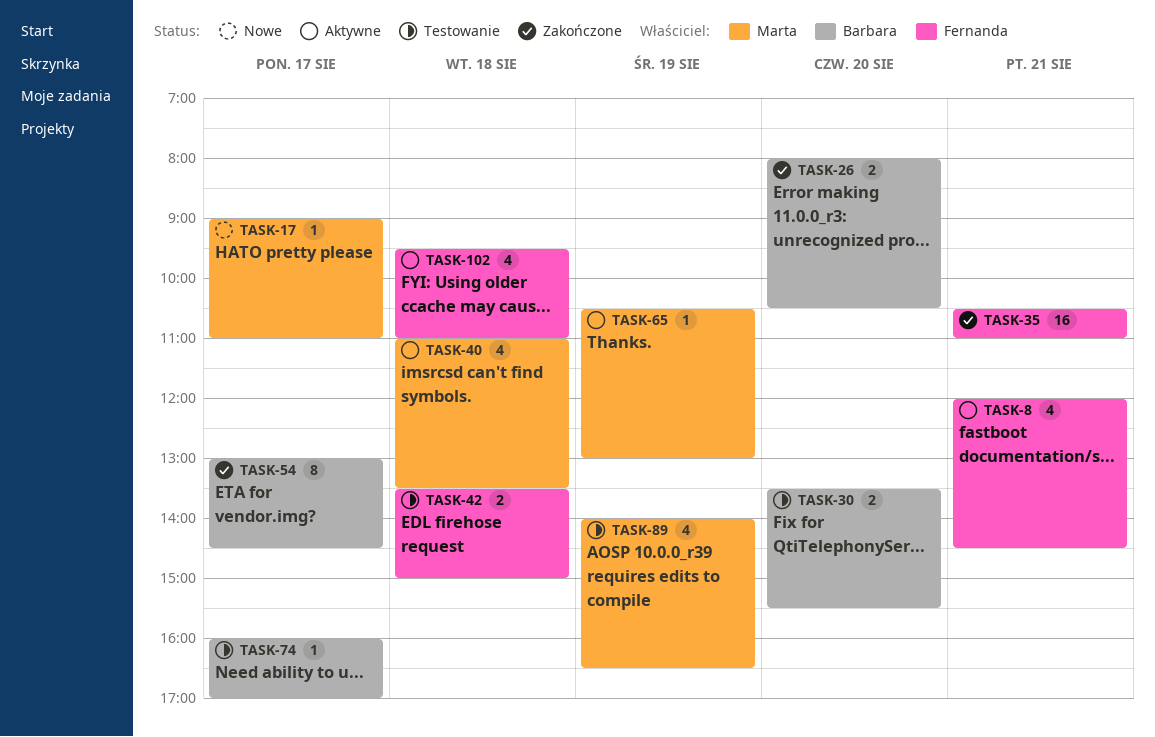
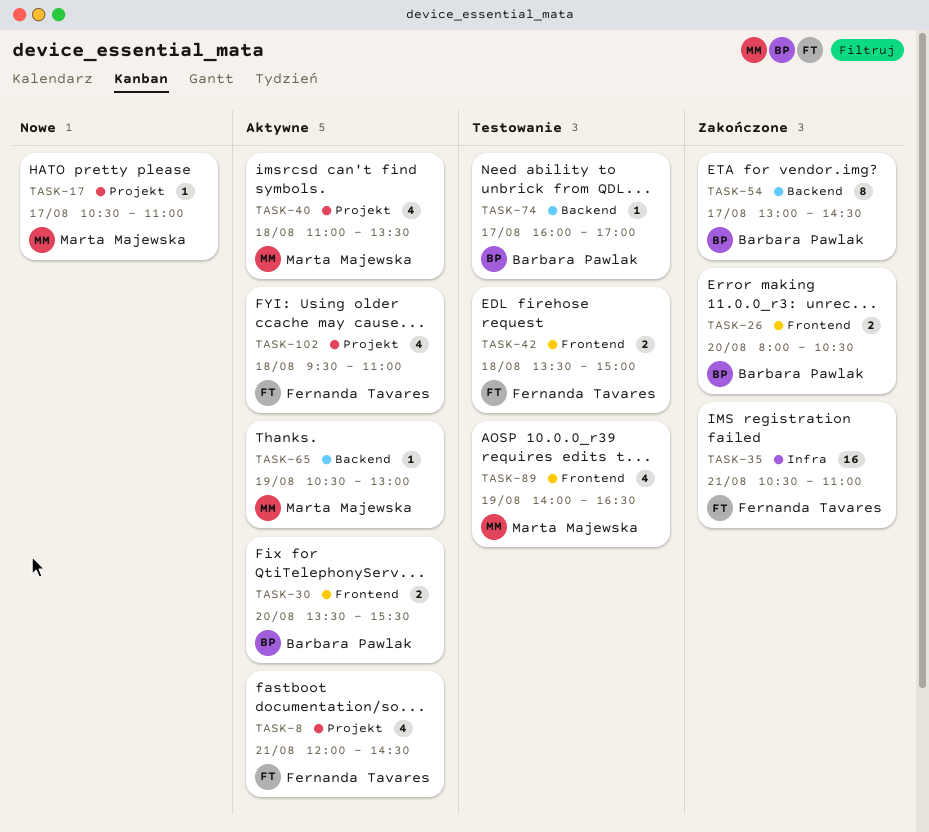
TASK-17, begins: 09:00 -> 10:30
TASK-30, status: Testowanie -> Aktywne

